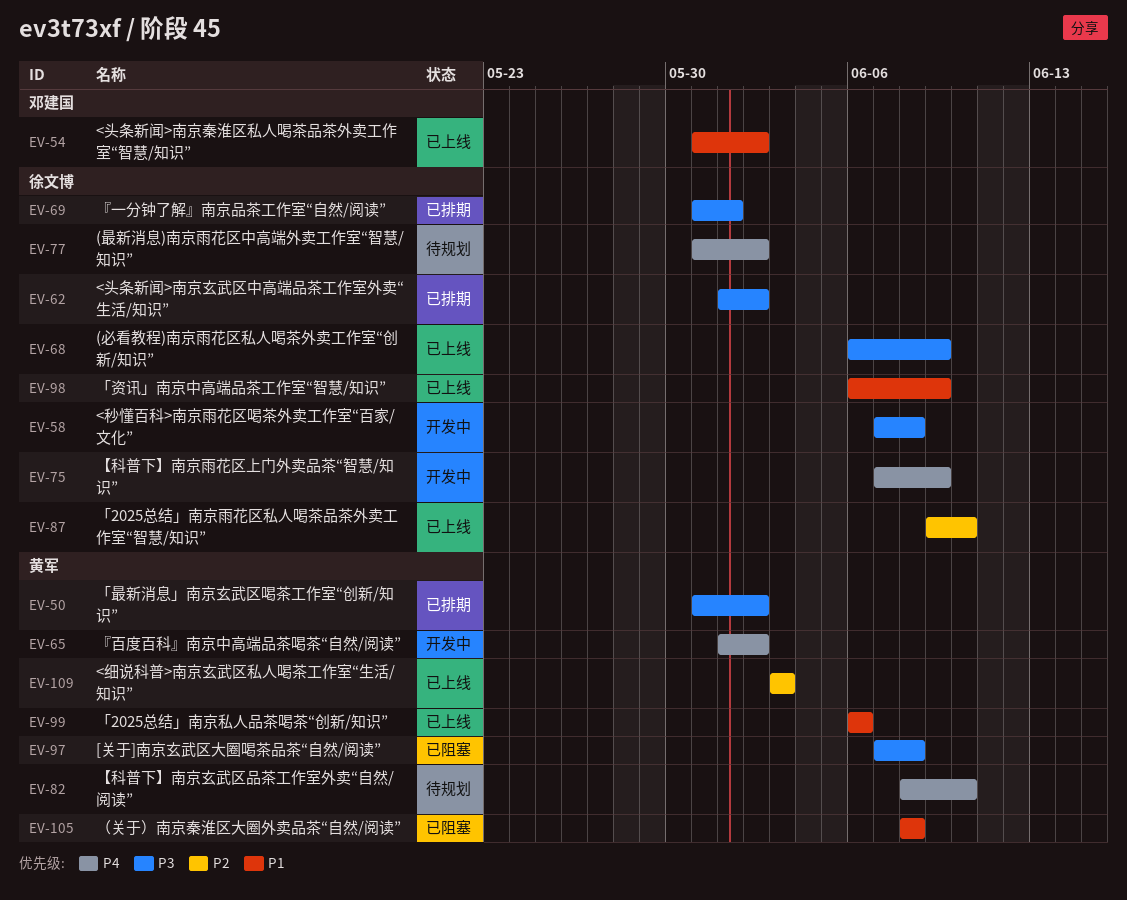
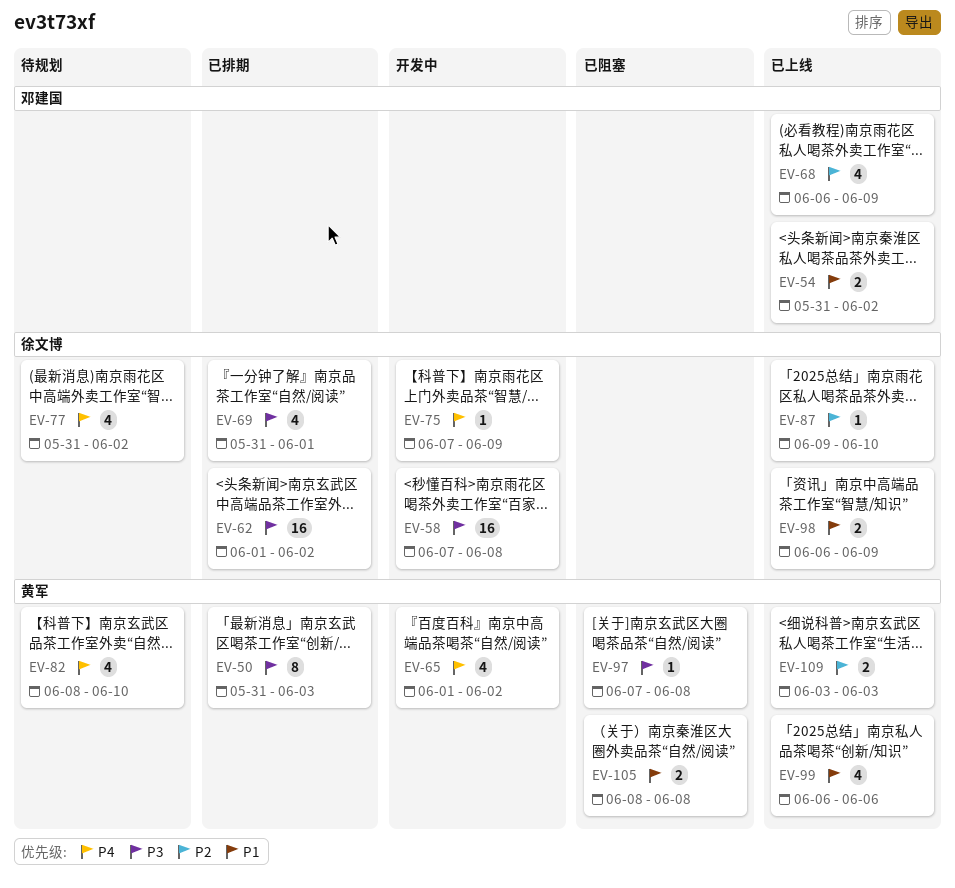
EV-50, due: Jun 2 -> Jun 3
EV-68, owner: 徐文博 -> 邓建国
EV-68, priority: P3 -> P2

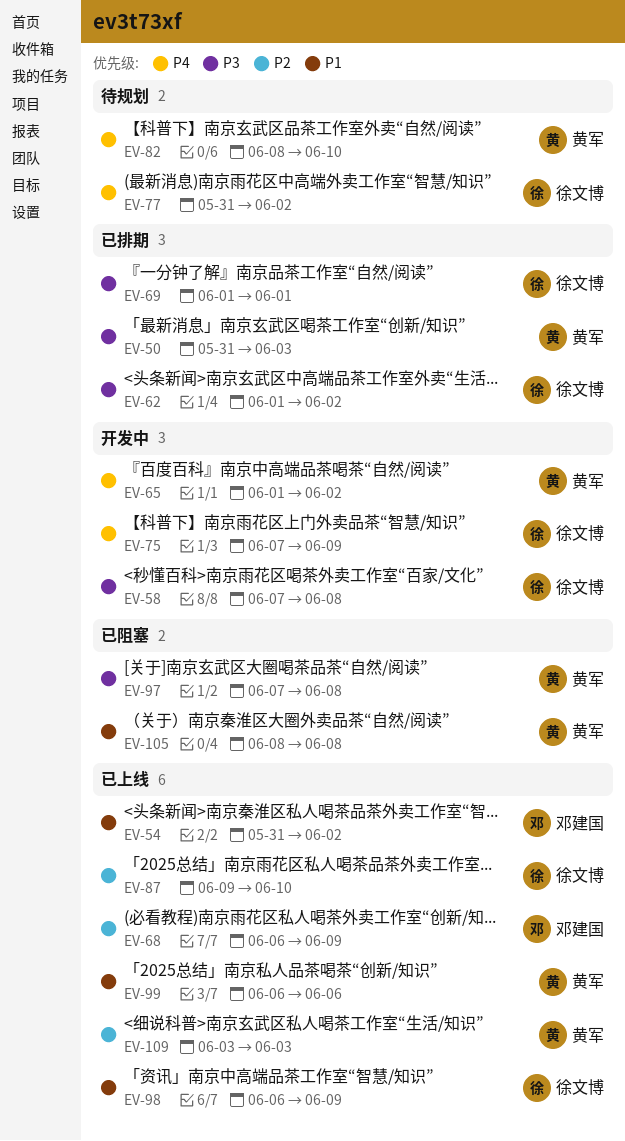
EV-69, start: May 31 -> Jun 1

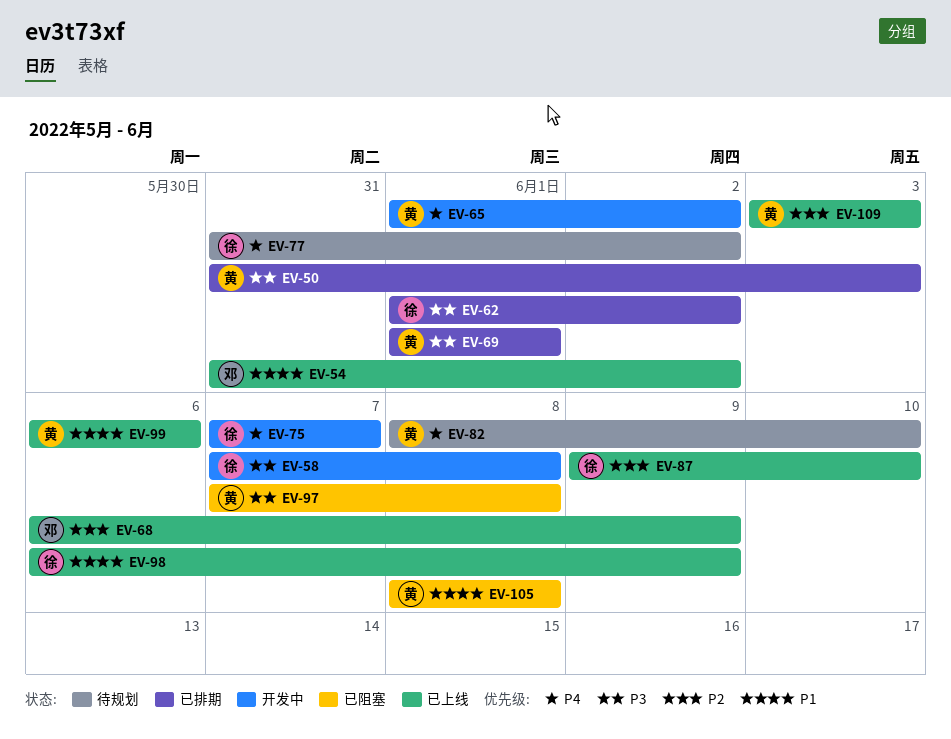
EV-69, owner: 徐文博 -> 黄军
EV-75, due: Jun 9 -> Jun 7

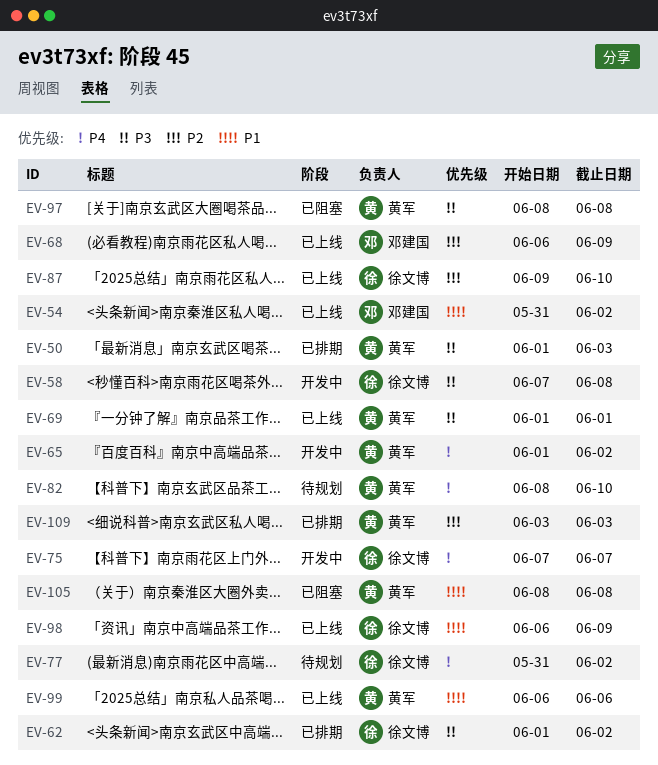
EV-50, start: May 31 -> Jun 1
EV-69, status: 已排期 -> 已上线
EV-97, start: Jun 7 -> Jun 8
EV-109, status: 已上线 -> 已排期

